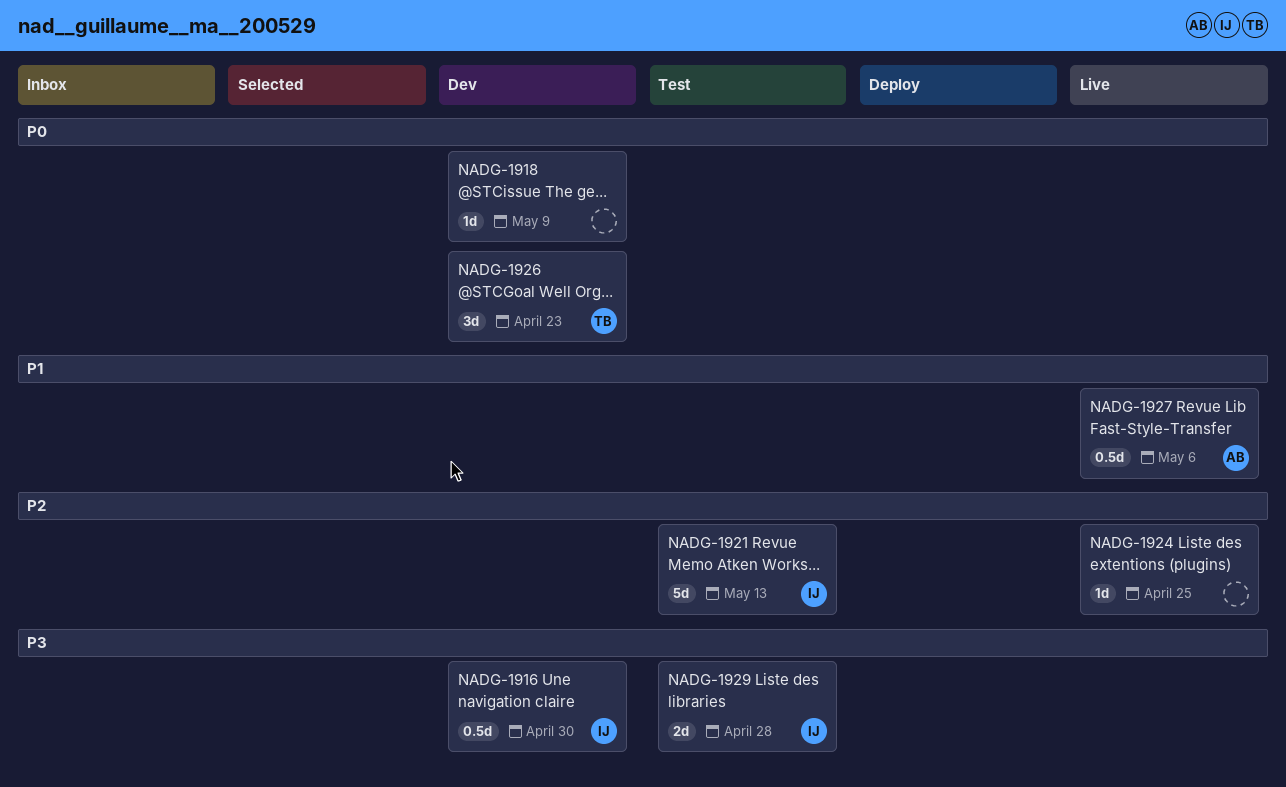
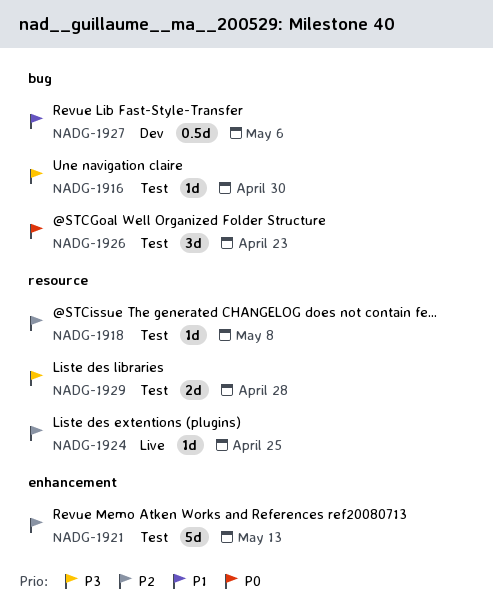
NADG-1916, status: Dev -> Test
NADG-1916, estimate: 0.5d -> 1d
NADG-1918, status: Dev -> Test
NADG-1918, priority: P0 -> P2
NADG-1918, due: May 9 -> May 8
NADG-1926, status: Dev -> Test
NADG-1927, status: Live -> Dev

